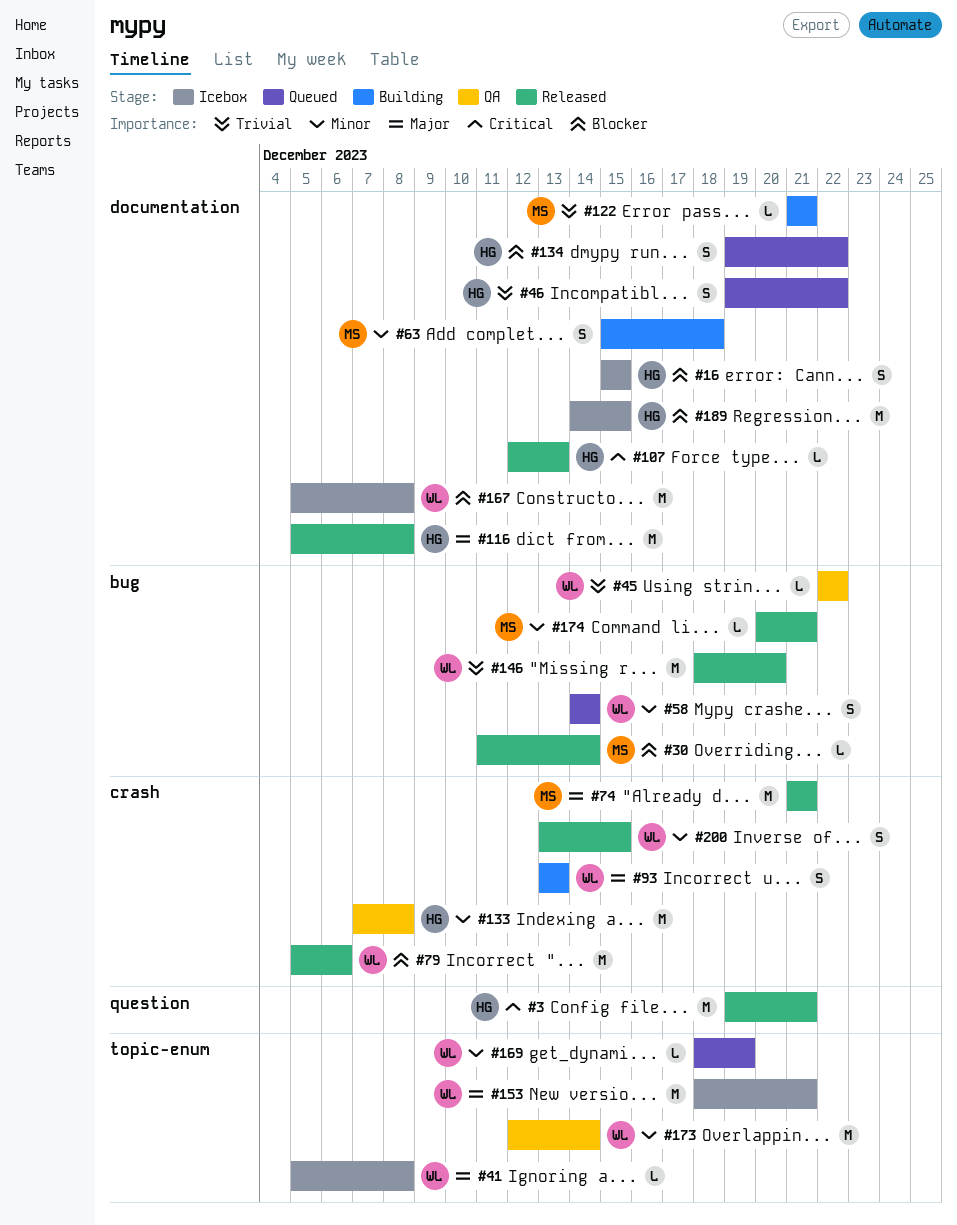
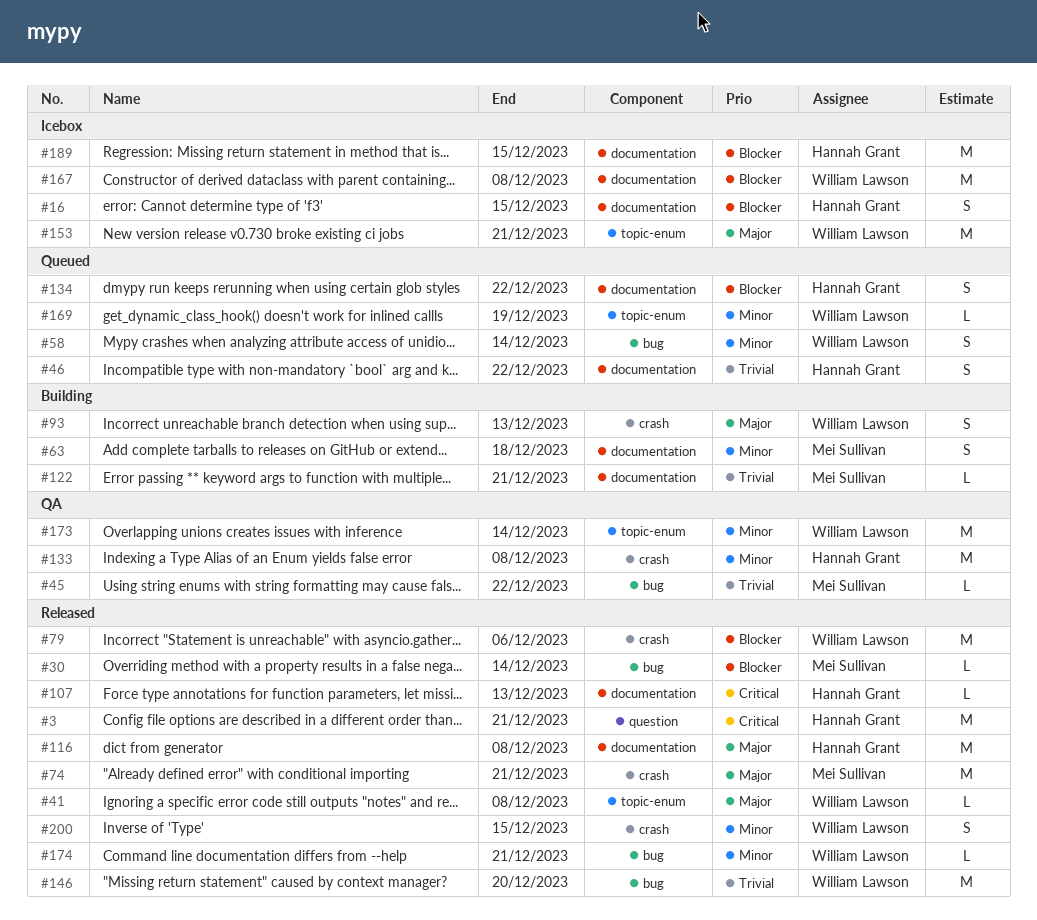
#41, status: Icebox -> Released
#45, owner: William Lawson -> Mei Sullivan
#174, owner: Mei Sullivan -> William Lawson

